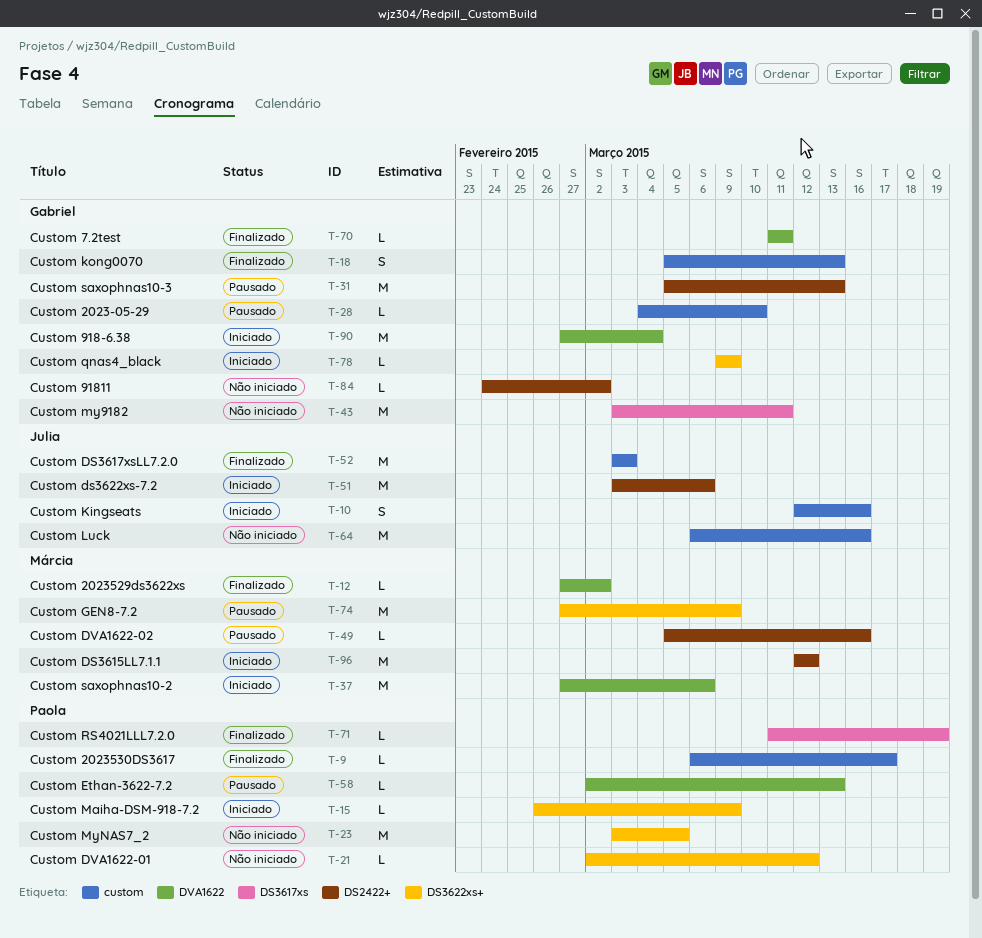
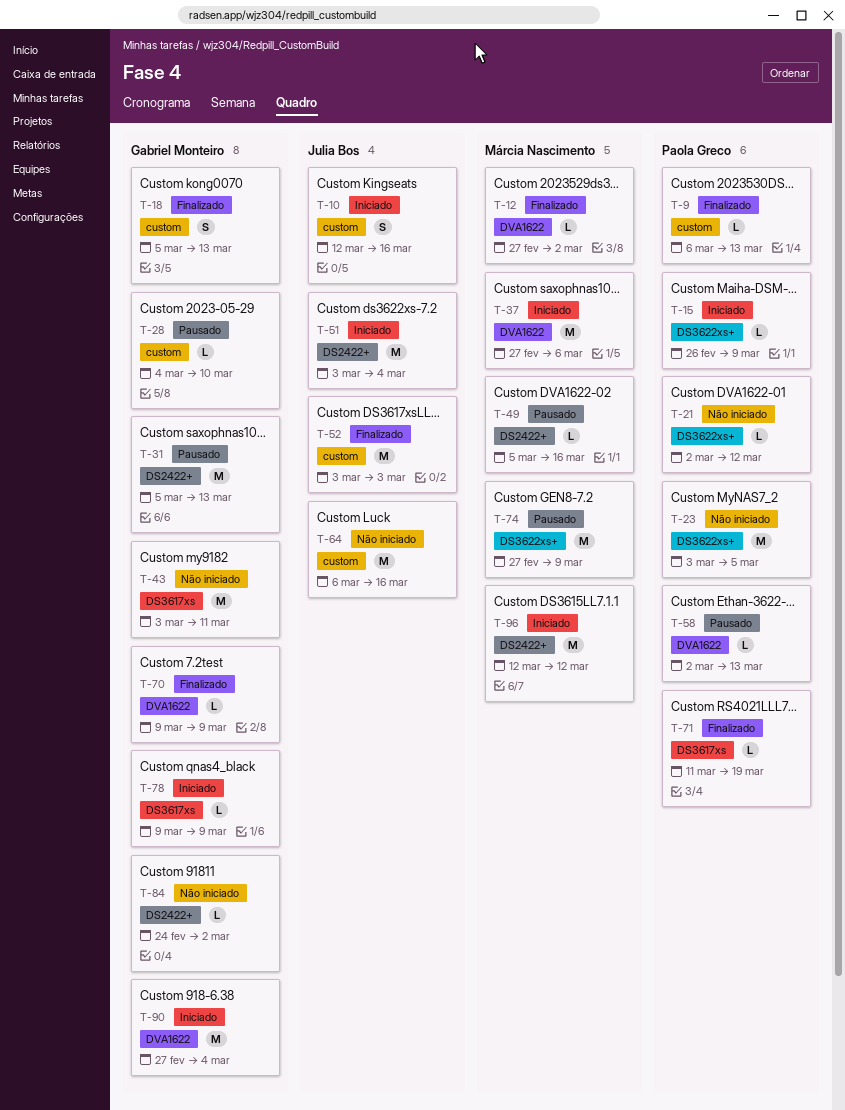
T-9, due: Mar 17 -> Mar 13
T-51, due: Mar 6 -> Mar 4
T-70, start: Mar 11 -> Mar 9
T-70, due: Mar 11 -> Mar 9
T-78, label: DS3622xs+ -> DS3617xs

